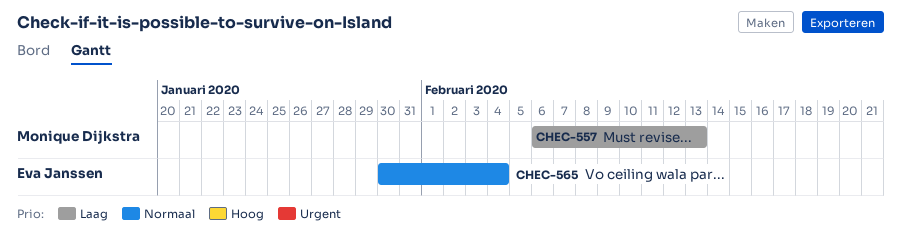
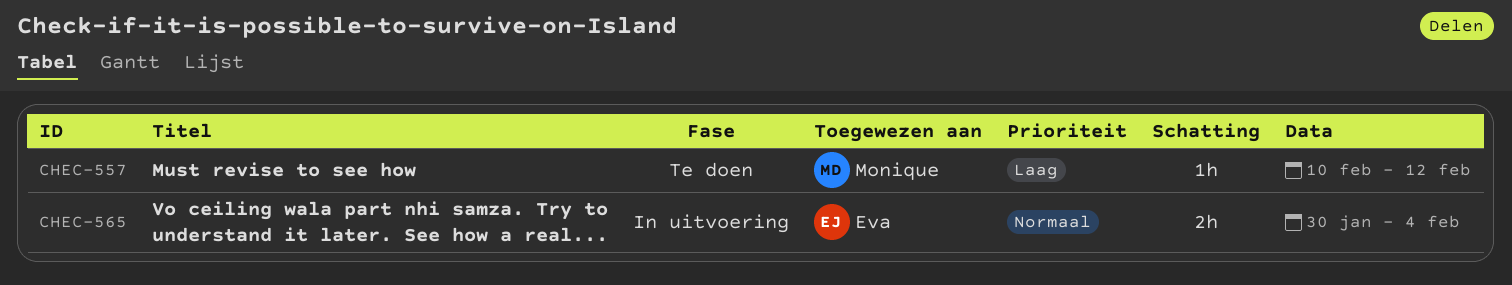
CHEC-557, start: Feb 6 -> Feb 10
CHEC-557, due: Feb 13 -> Feb 12

